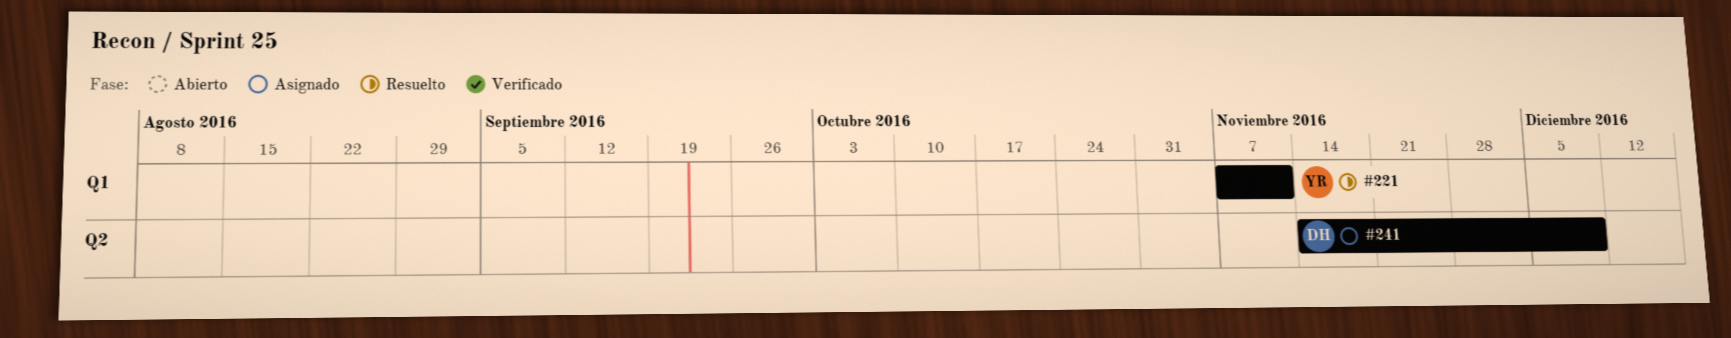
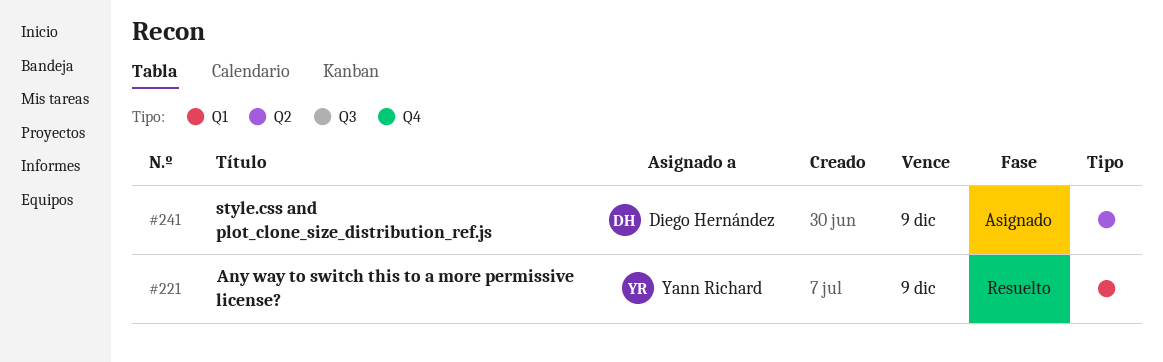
#221, due: Nov 11 -> Dec 9

